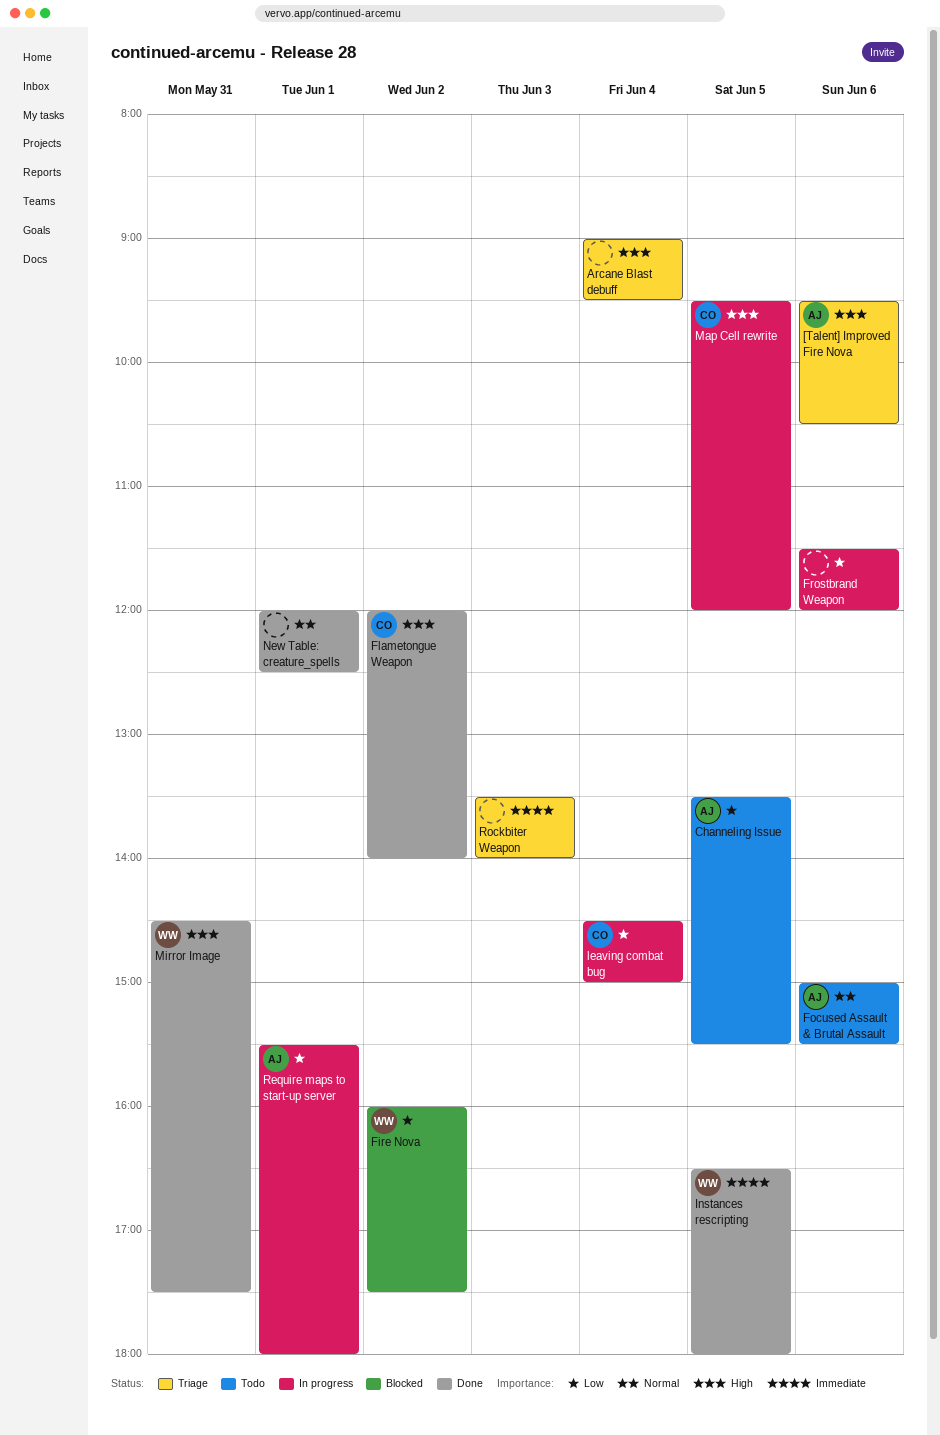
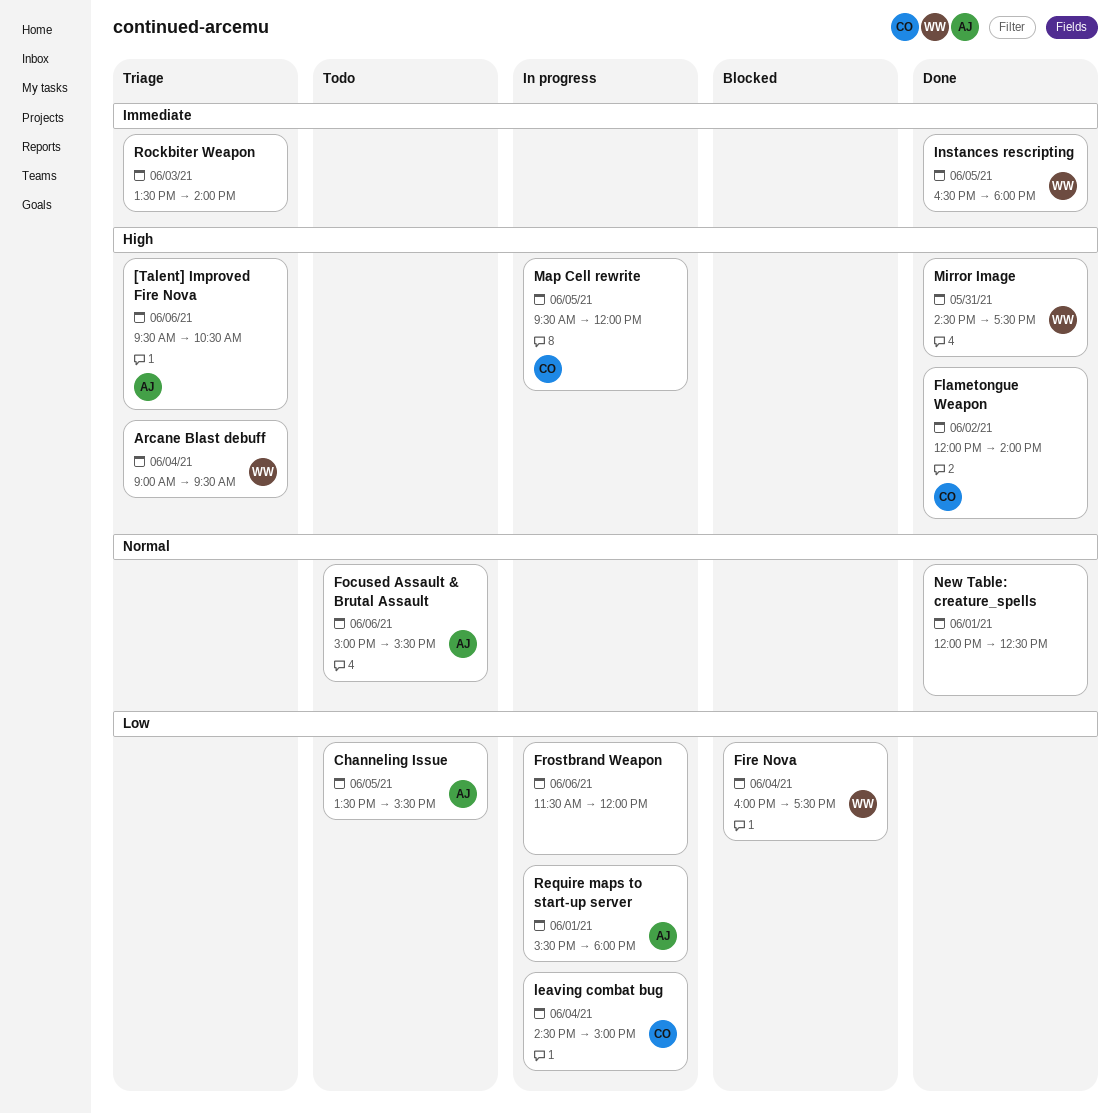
Arcane Blast debuff, owner: none -> WW
Fire Nova, day: Jun 2 -> Jun 4

